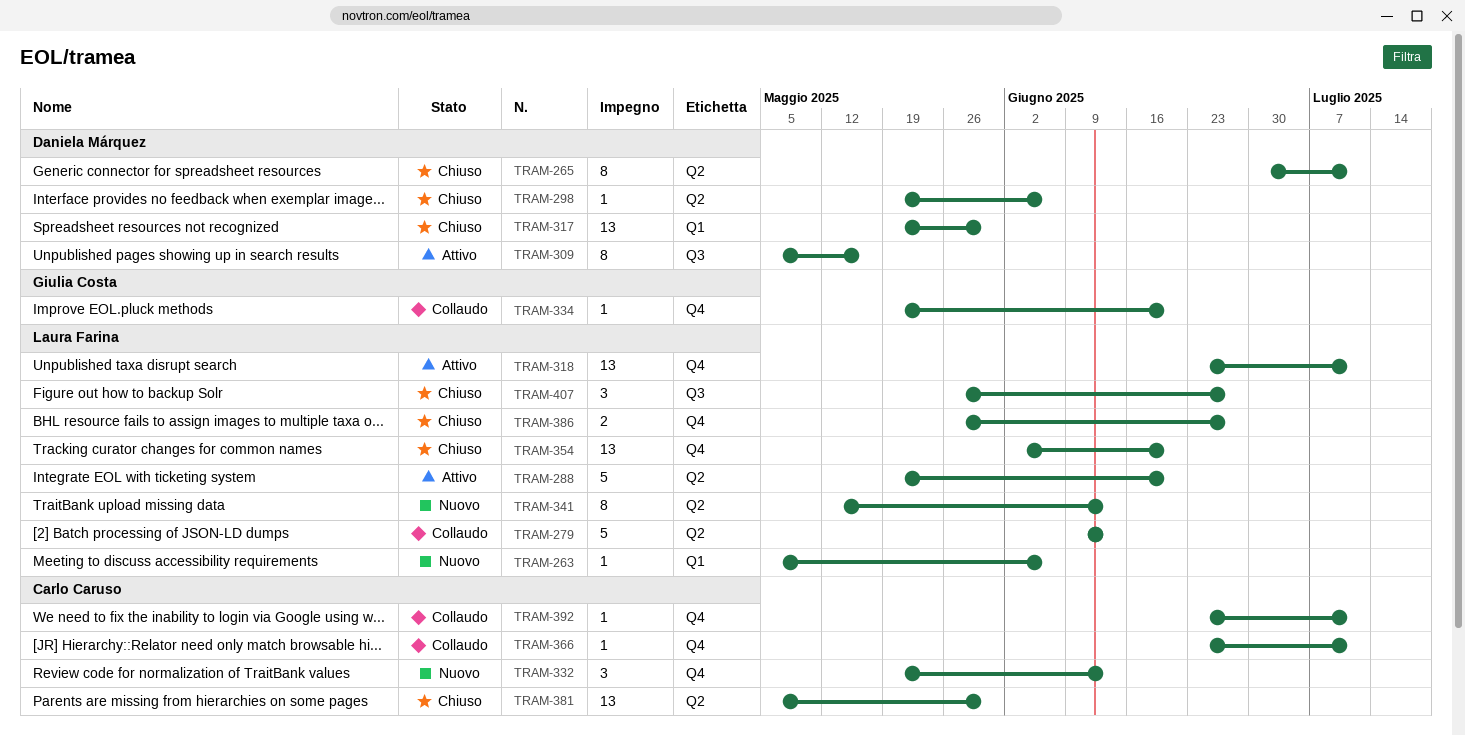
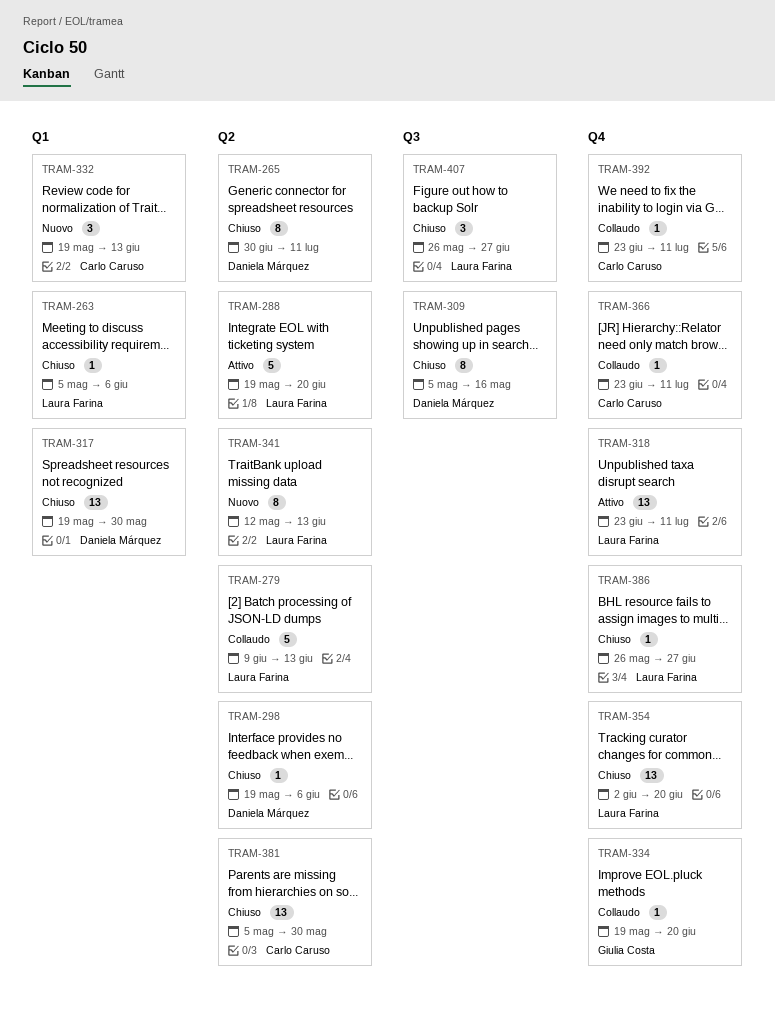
TRAM-263, status: Nuovo -> Chiuso
TRAM-309, status: Attivo -> Chiuso
TRAM-332, label: Q4 -> Q1
TRAM-386, estimate: 2 -> 1

